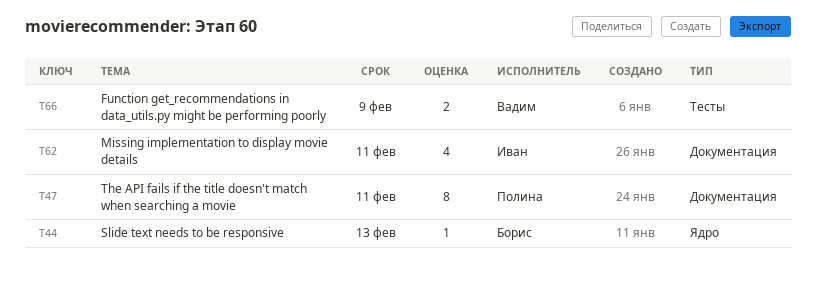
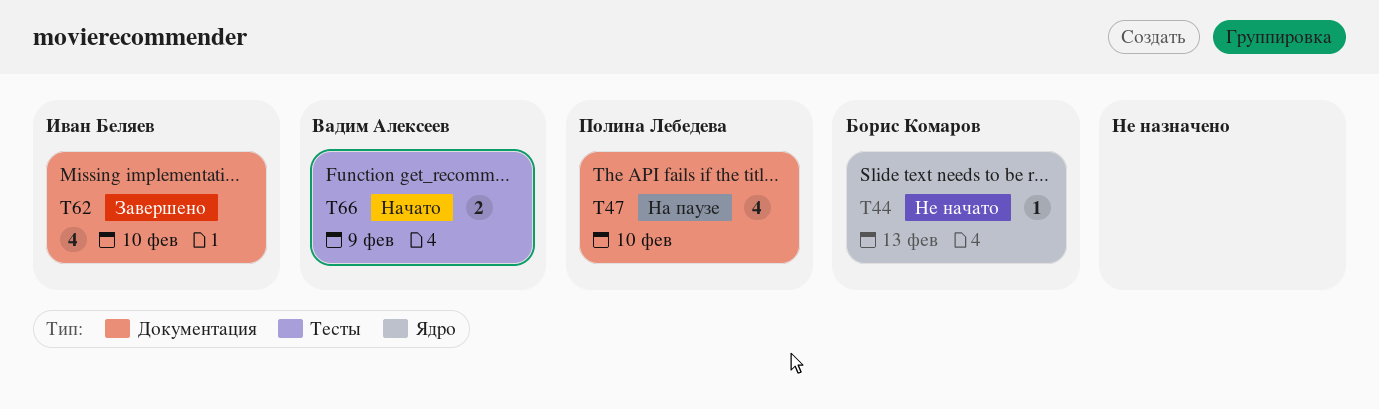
T47, estimate: 8 -> 4
T47, due: Feb 11 -> Feb 10
T62, due: Feb 11 -> Feb 10

